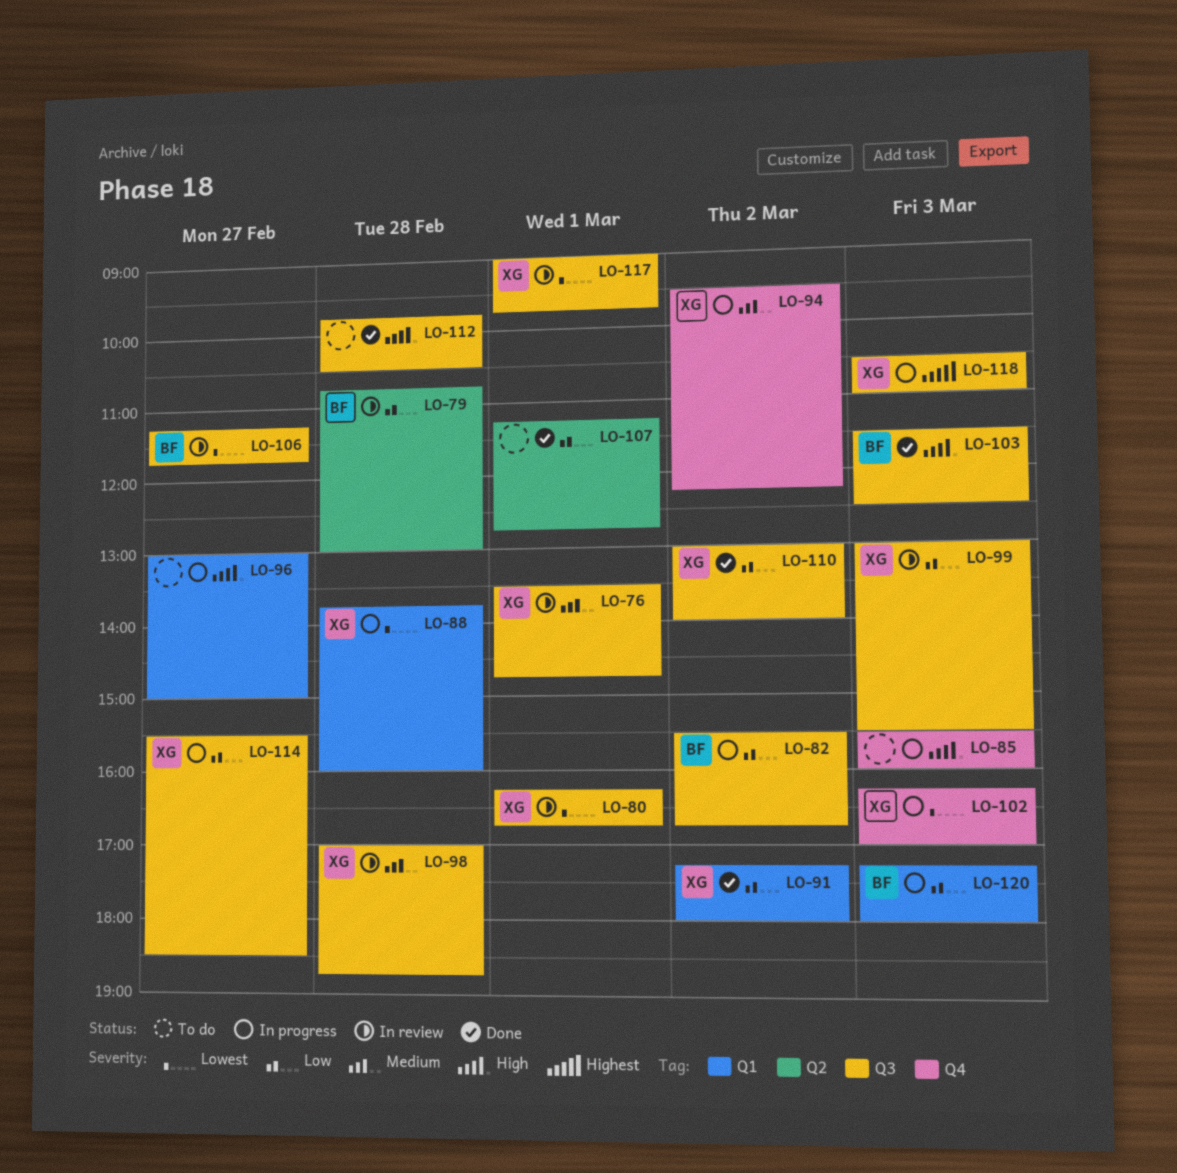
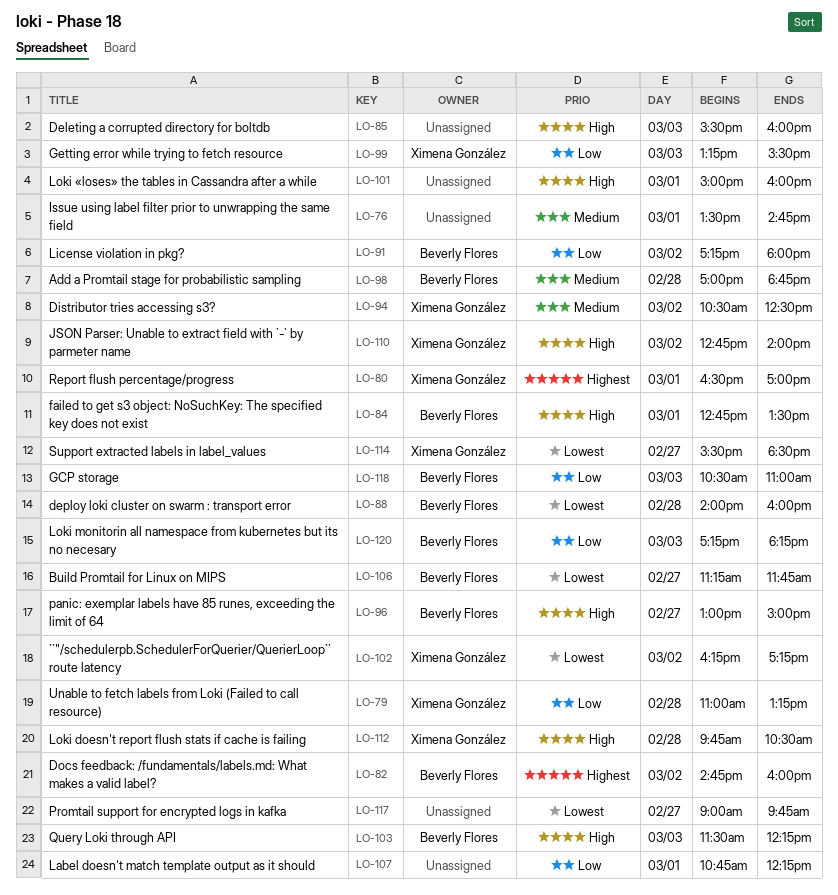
LO-76, owner: Ximena González -> none
LO-79, owner: Beverly Flores -> Ximena González
LO-79, begins: 10:45 -> 11:00
LO-79, ends: 13:00 -> 13:15
LO-80, priority: Lowest -> Highest
LO-80, begins: 16:15 -> 16:30
LO-80, ends: 16:45 -> 17:00
LO-82, priority: Low -> Highest
LO-82, begins: 15:30 -> 14:45
LO-82, ends: 16:45 -> 16:00
LO-84: none -> present
LO-88, owner: Ximena González -> Beverly Flores
LO-88, begins: 13:45 -> 14:00
LO-91, owner: Ximena González -> Beverly Flores
LO-94, begins: 09:30 -> 10:30
LO-94, ends: 12:15 -> 12:30
LO-96, owner: none -> Beverly Flores
LO-98, owner: Ximena González -> Beverly Flores
LO-99, begins: 13:00 -> 13:15
LO-101: none -> present
LO-102, day: Mar 3 -> Mar 2
LO-102, ends: 17:00 -> 17:15
LO-103, ends: 12:30 -> 12:15
LO-107, begins: 11:15 -> 10:45
LO-107, ends: 12:45 -> 12:15
LO-110, priority: Low -> High
LO-110, begins: 13:00 -> 12:45
LO-112, owner: none -> Ximena González
LO-114, priority: Low -> Lowest
LO-117, owner: Ximena González -> none
LO-117, day: Mar 1 -> Feb 27
LO-118, owner: Ximena González -> Beverly Flores
LO-118, priority: Highest -> Low
LO-120, ends: 18:00 -> 18:15

